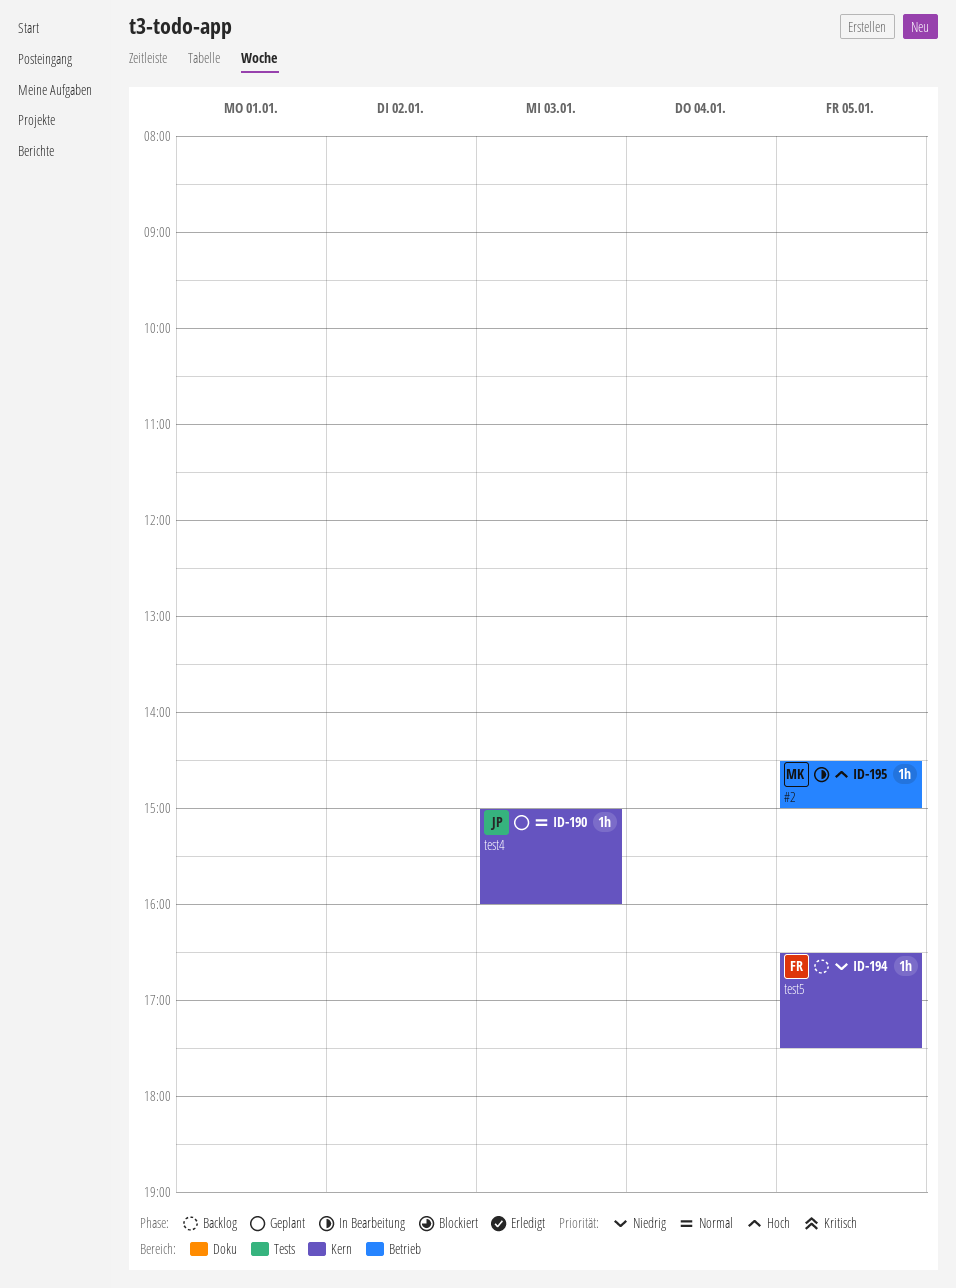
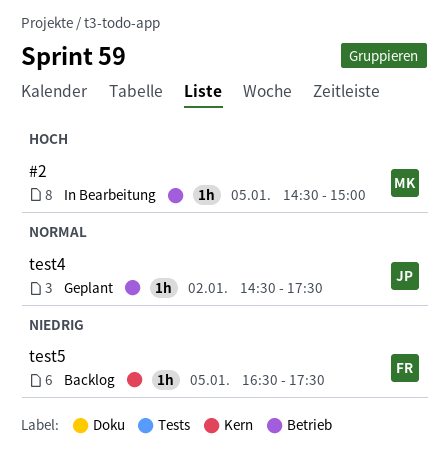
test4, label: Kern -> Betrieb
test4, day: Jan 3 -> Jan 2
test4, begins: 15:00 -> 14:30
test4, ends: 16:00 -> 17:30

